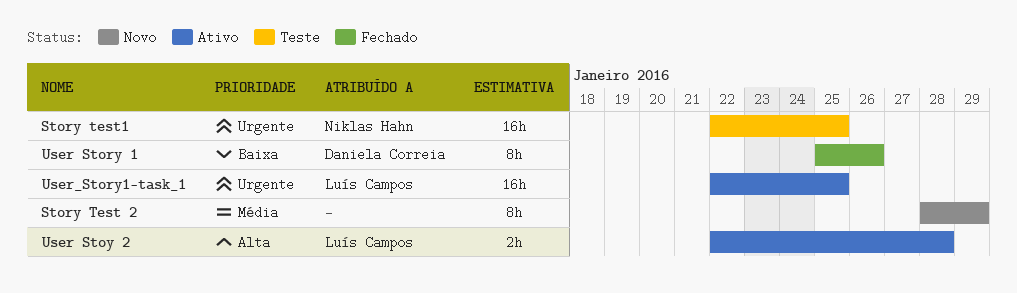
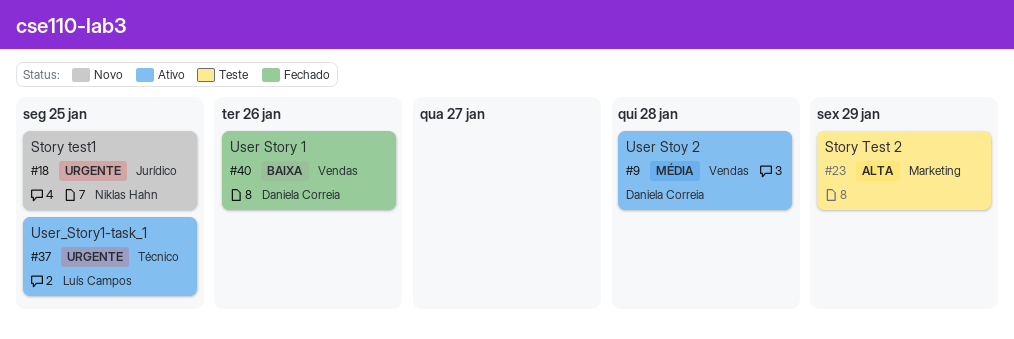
Story Test 2, status: Novo -> Teste
Story Test 2, priority: Média -> Alta
Story test1, status: Teste -> Novo
User Stoy 2, owner: Luís Campos -> Daniela Correia
User Stoy 2, priority: Alta -> Média

